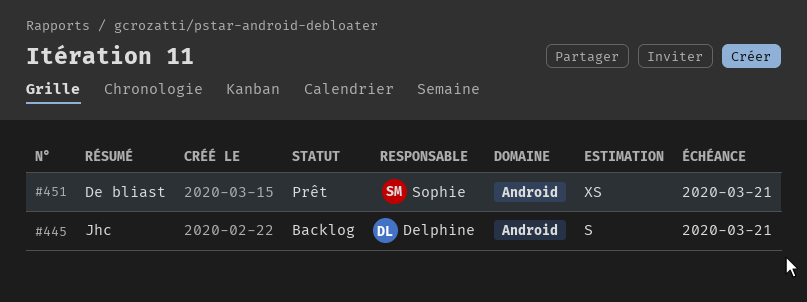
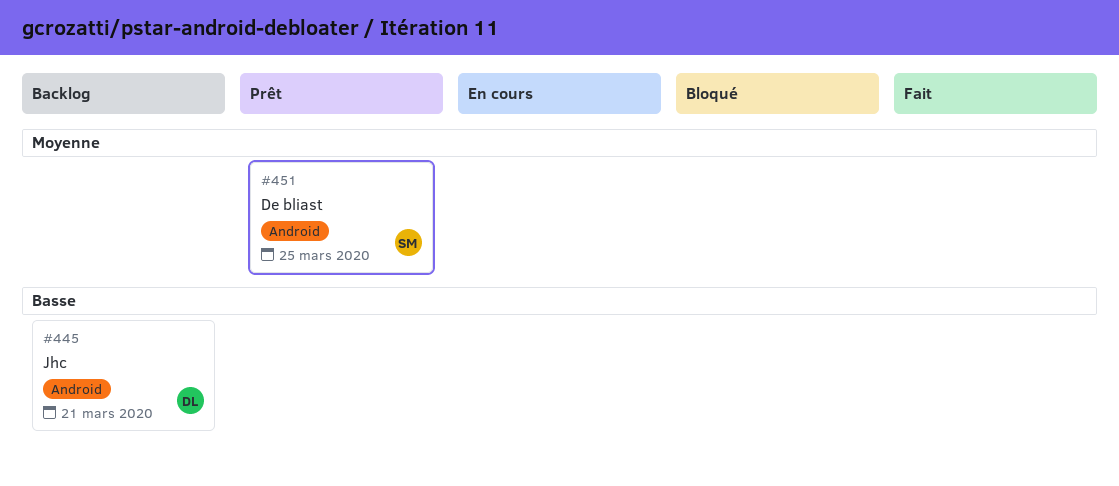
#451, due: Mar 21 -> Mar 25

